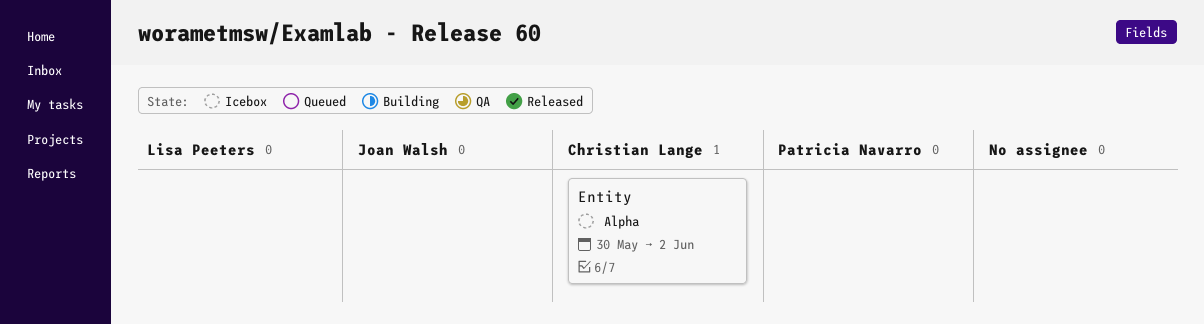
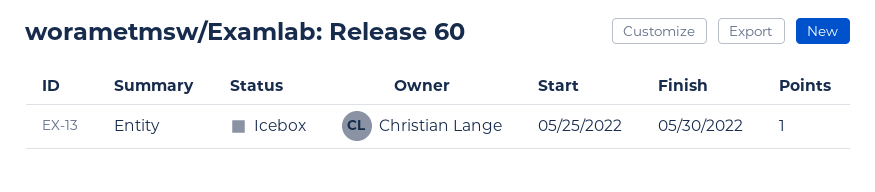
Entity, start: May 30 -> May 25
Entity, due: Jun 2 -> May 30

